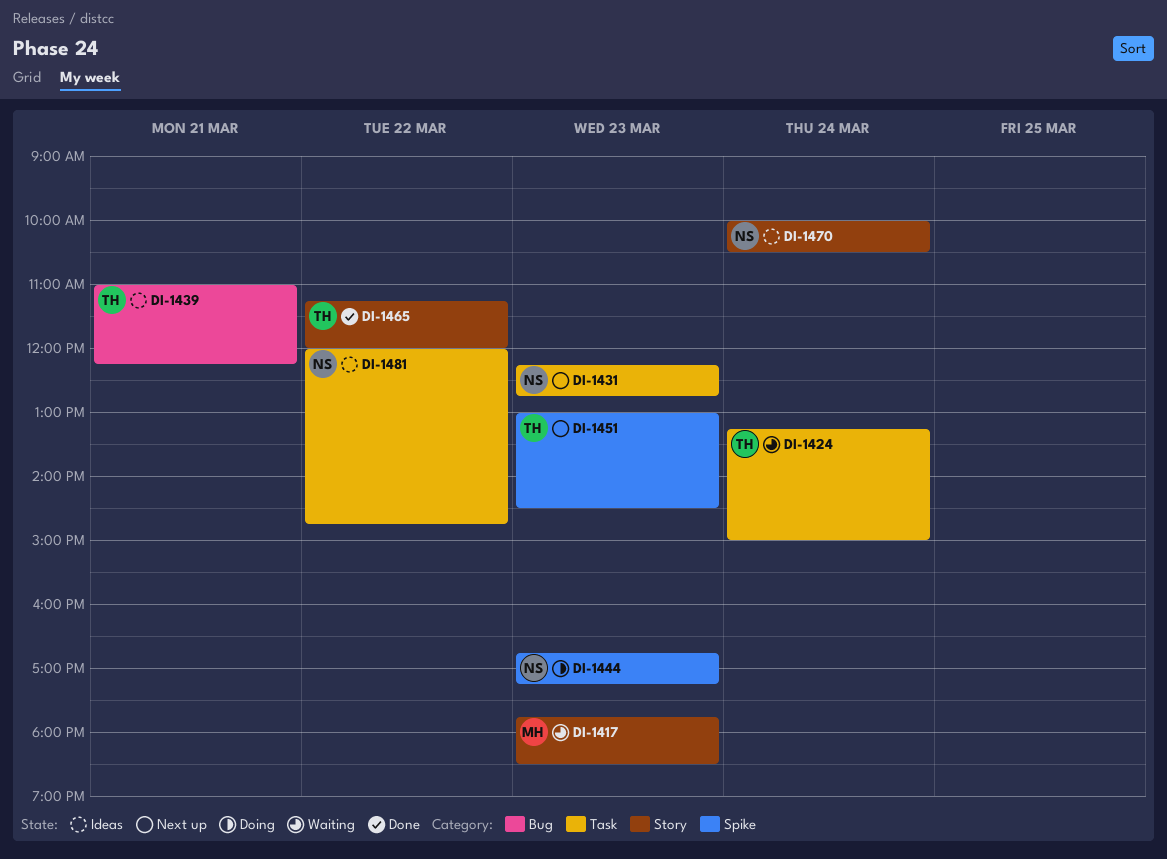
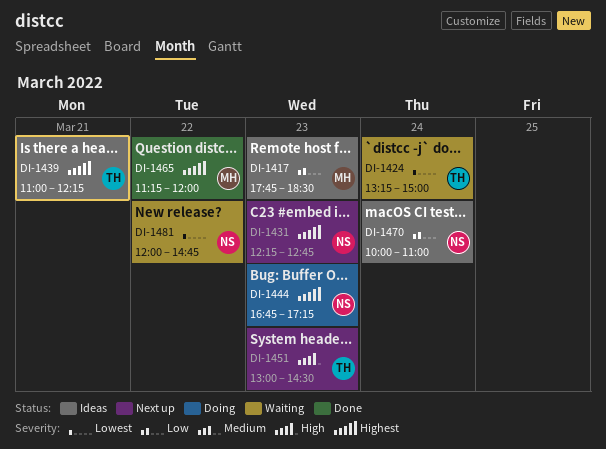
DI-1417, status: Waiting -> Ideas
DI-1465, owner: TH -> MH
DI-1470, ends: 10:30 -> 11:00
DI-1481, status: Ideas -> Waiting

